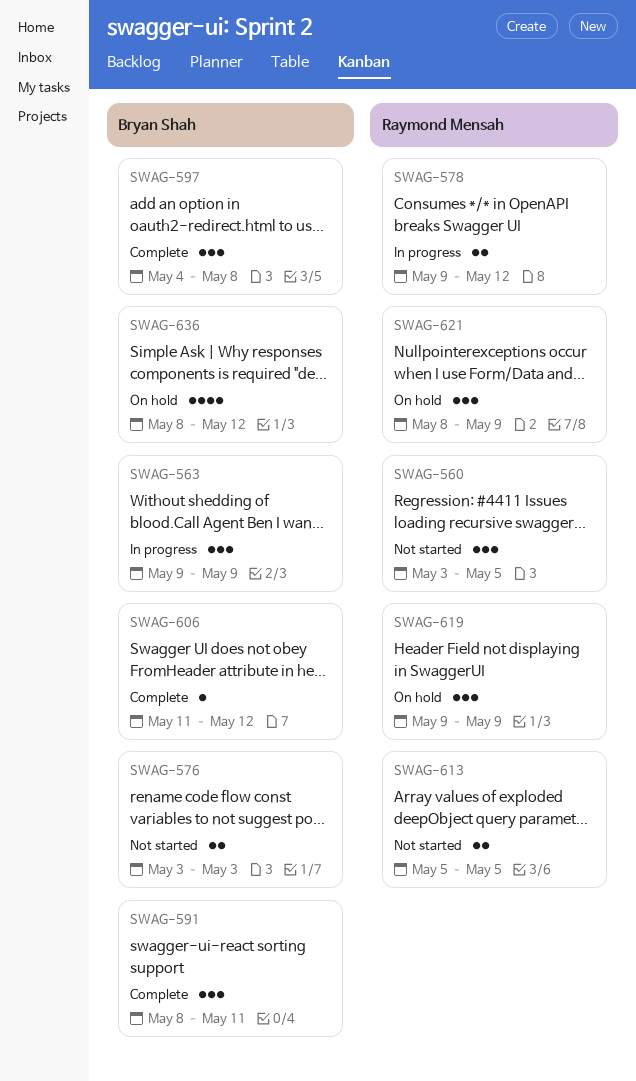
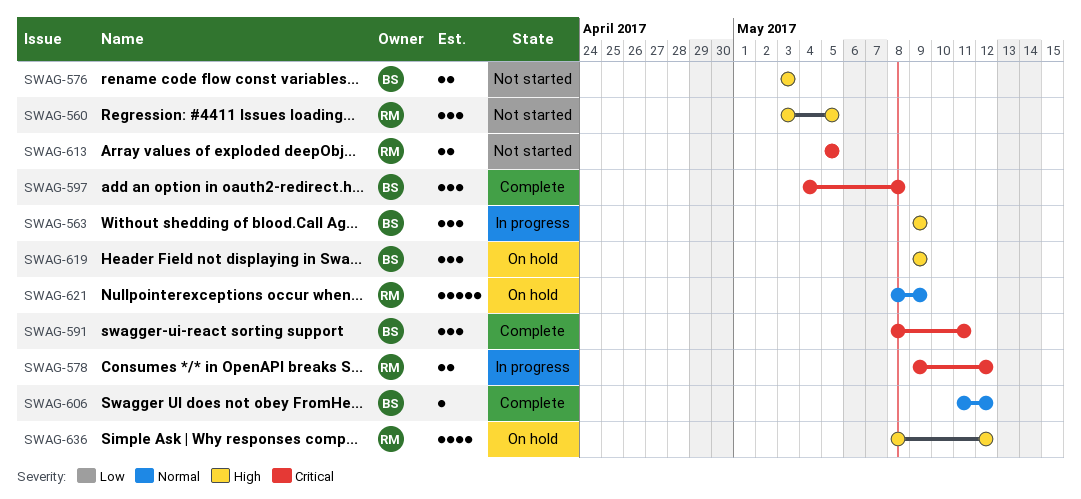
SWAG-619, owner: Raymond Mensah -> Bryan Shah
SWAG-621, estimate: 3 -> 5
SWAG-636, owner: Bryan Shah -> Raymond Mensah

